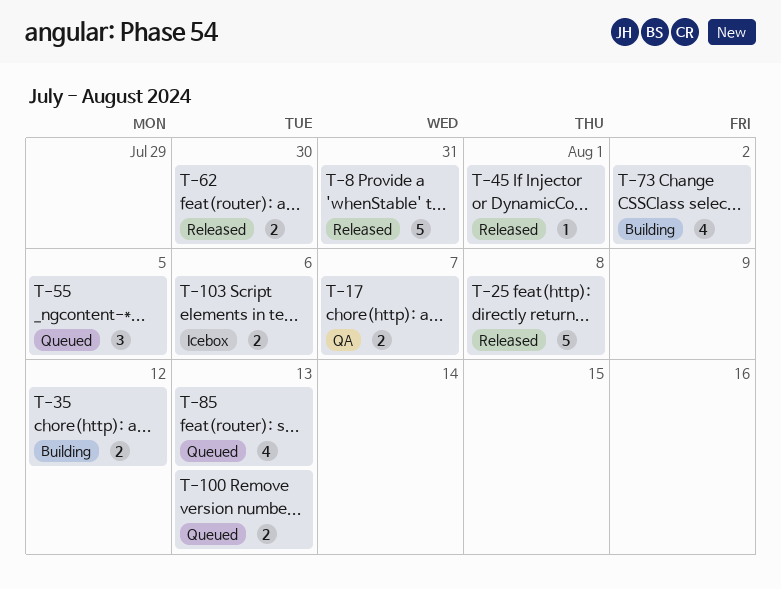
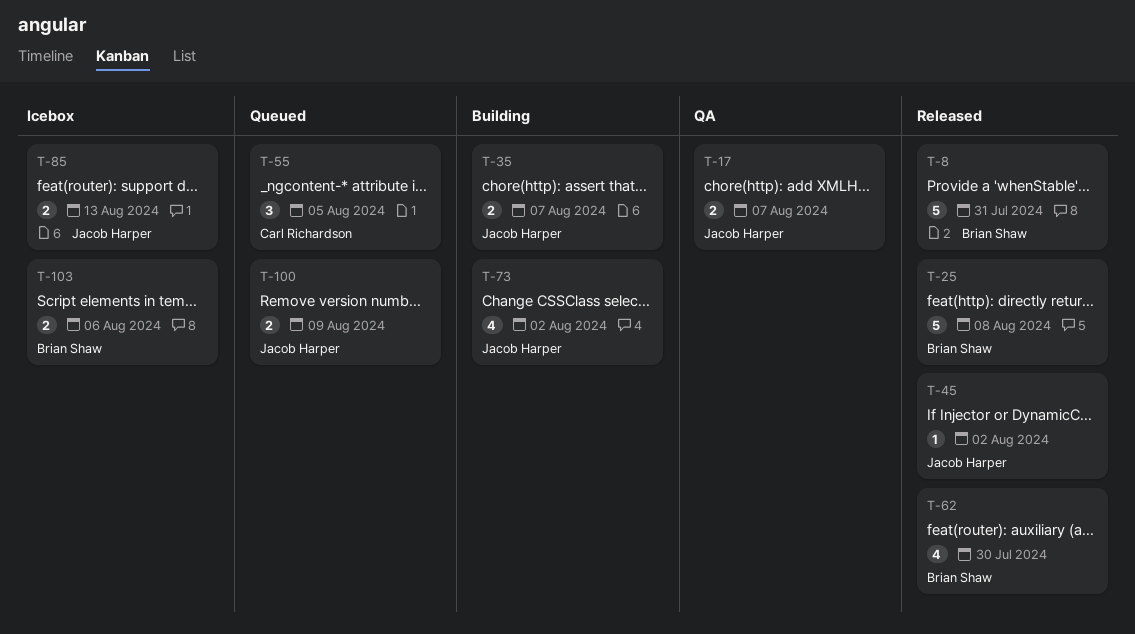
T-35, due: Aug 12 -> Aug 7
T-45, due: Aug 1 -> Aug 2
T-62, estimate: 2 -> 4
T-85, status: Queued -> Icebox
T-85, estimate: 4 -> 2
T-100, due: Aug 13 -> Aug 9

